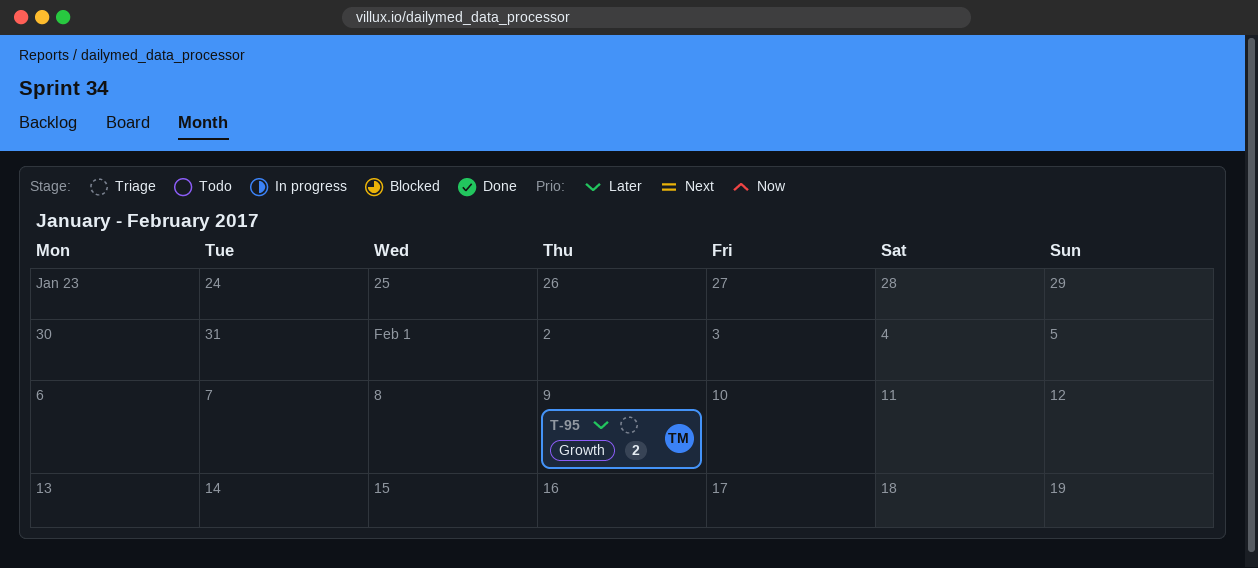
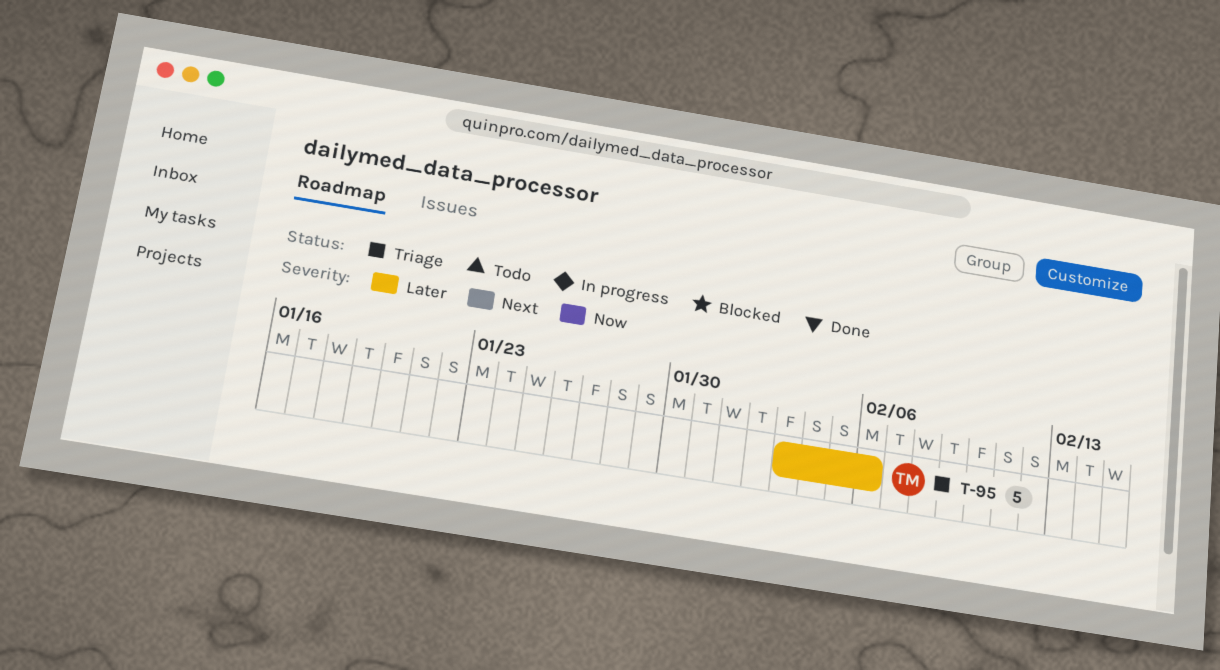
T-95, estimate: 2 -> 5
T-95, due: Feb 9 -> Feb 6

